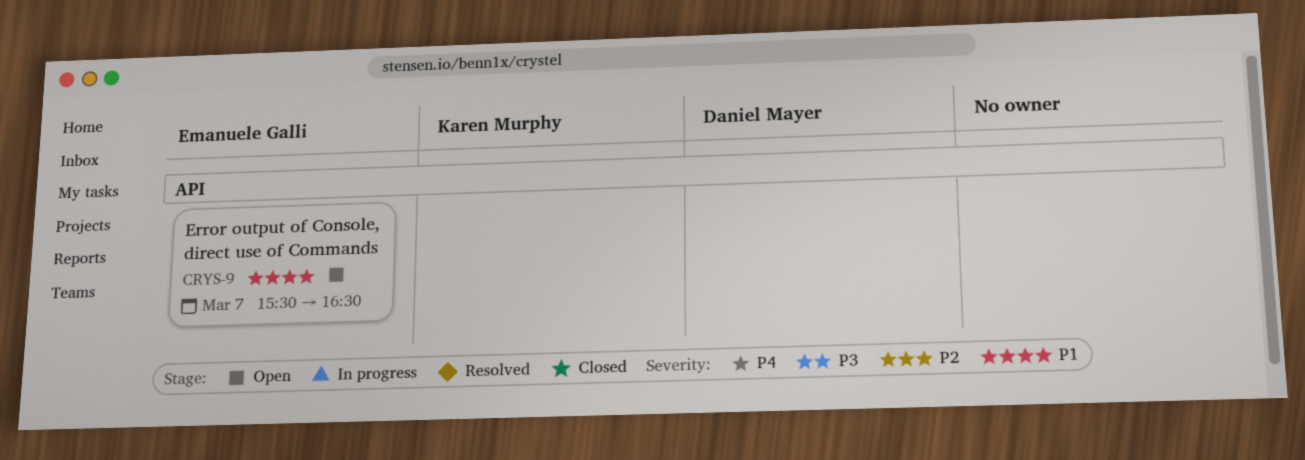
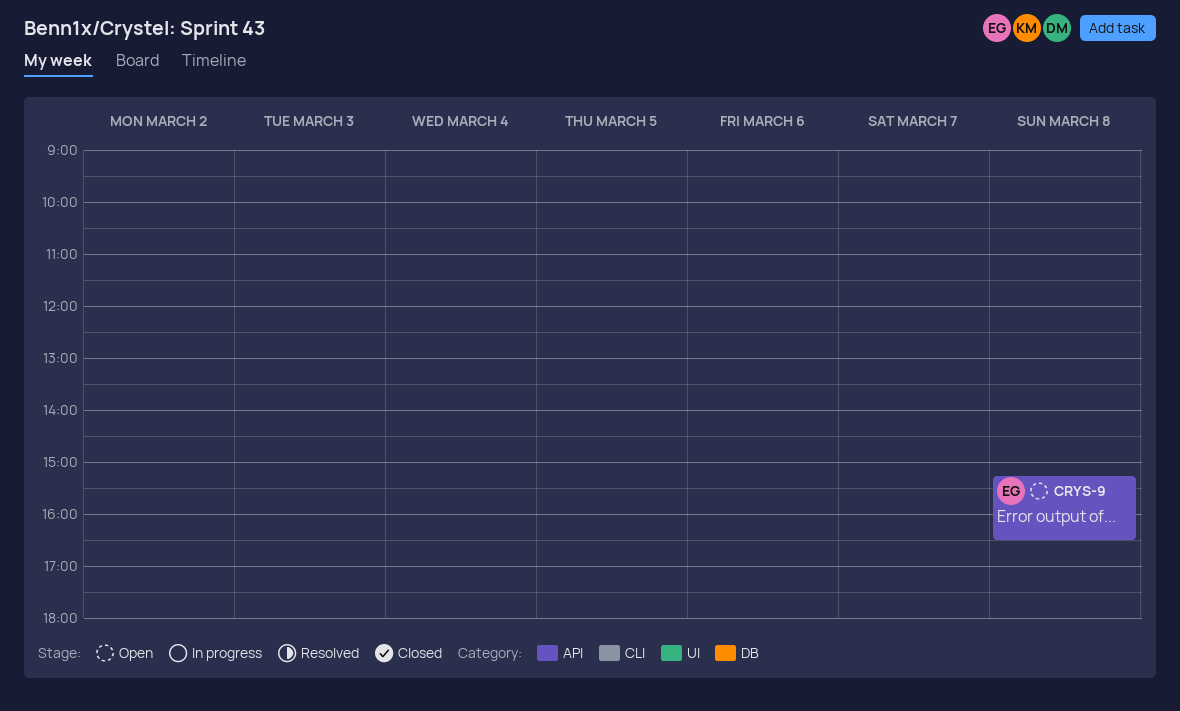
CRYS-9, day: Mar 7 -> Mar 8
CRYS-9, begins: 15:30 -> 15:15

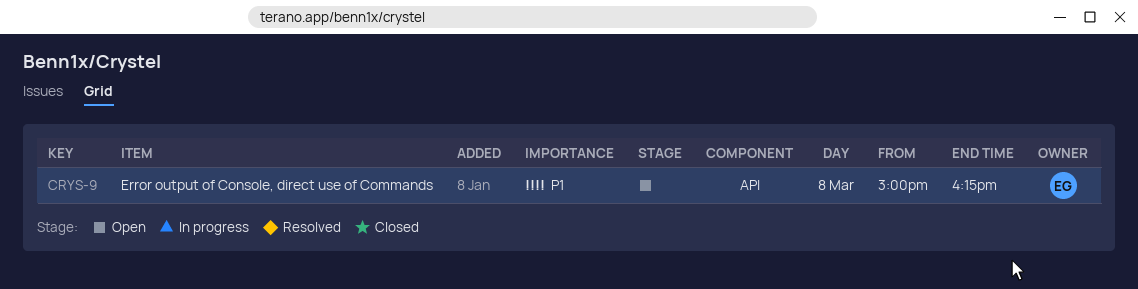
CRYS-9, begins: 15:15 -> 15:00
CRYS-9, ends: 16:30 -> 16:15

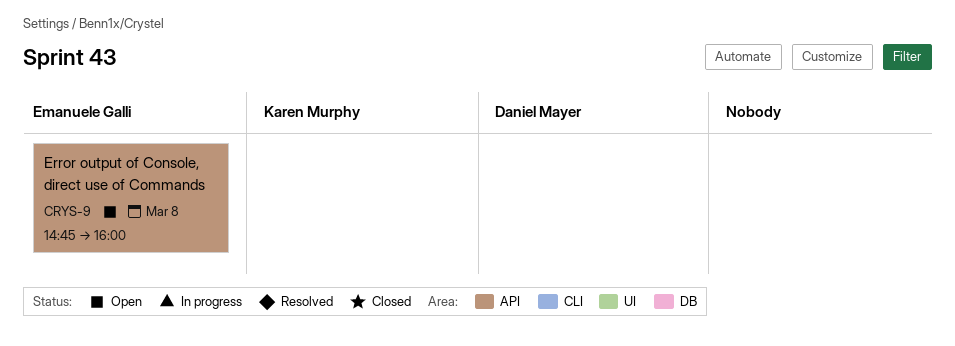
CRYS-9, begins: 15:00 -> 14:45
CRYS-9, ends: 16:15 -> 16:00

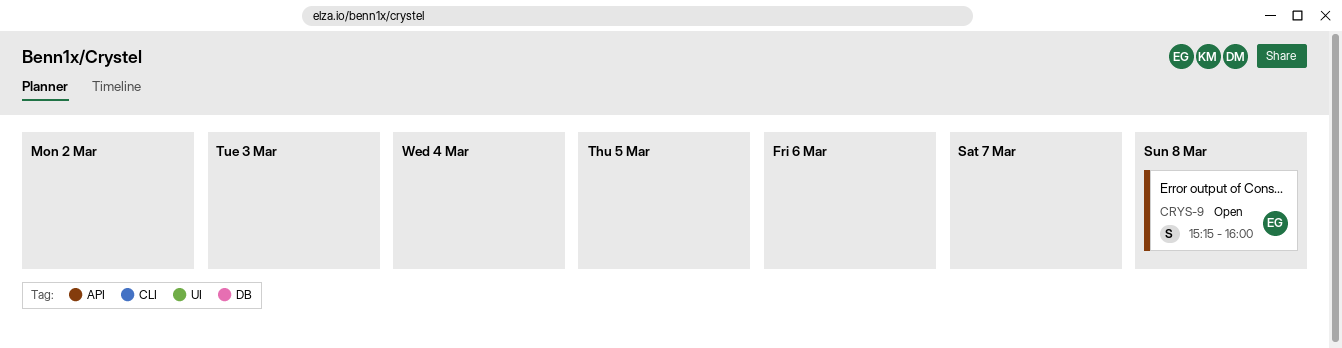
CRYS-9, begins: 14:45 -> 15:15

